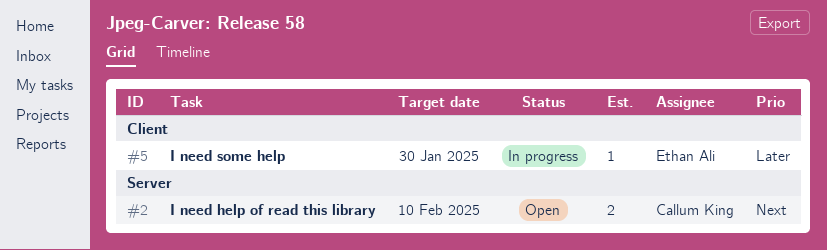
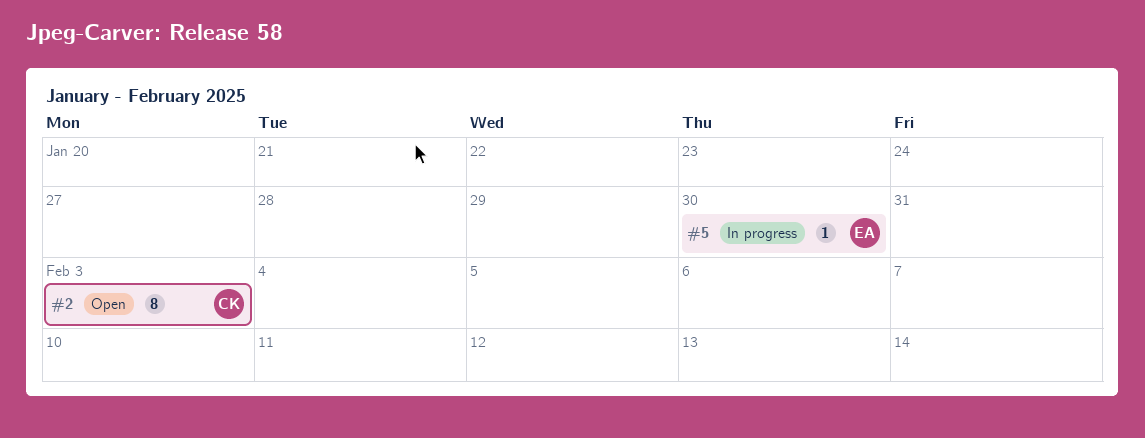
#2, estimate: 2 -> 8
#2, due: Feb 10 -> Feb 3

